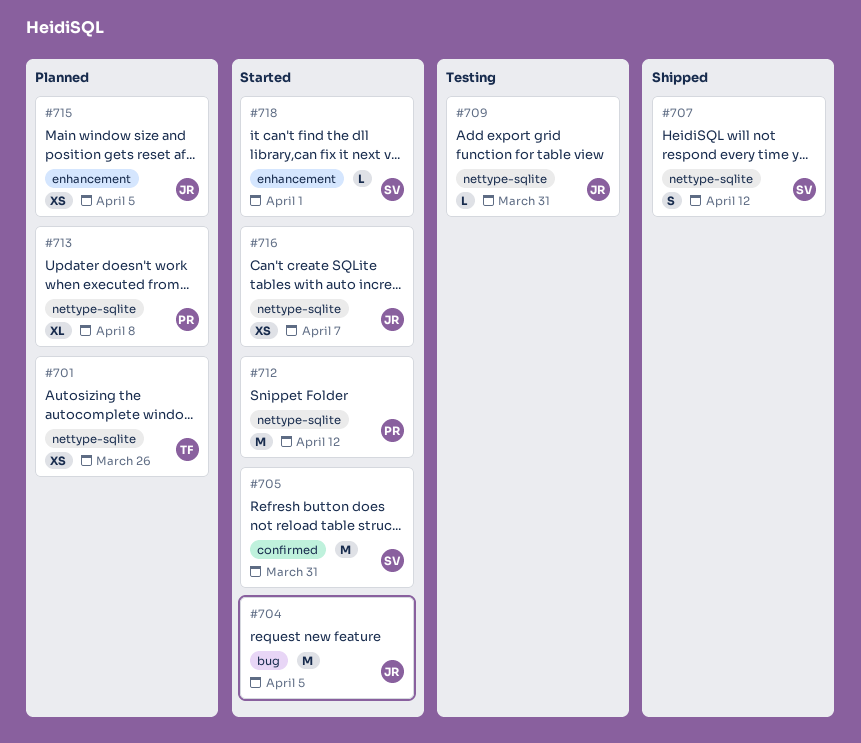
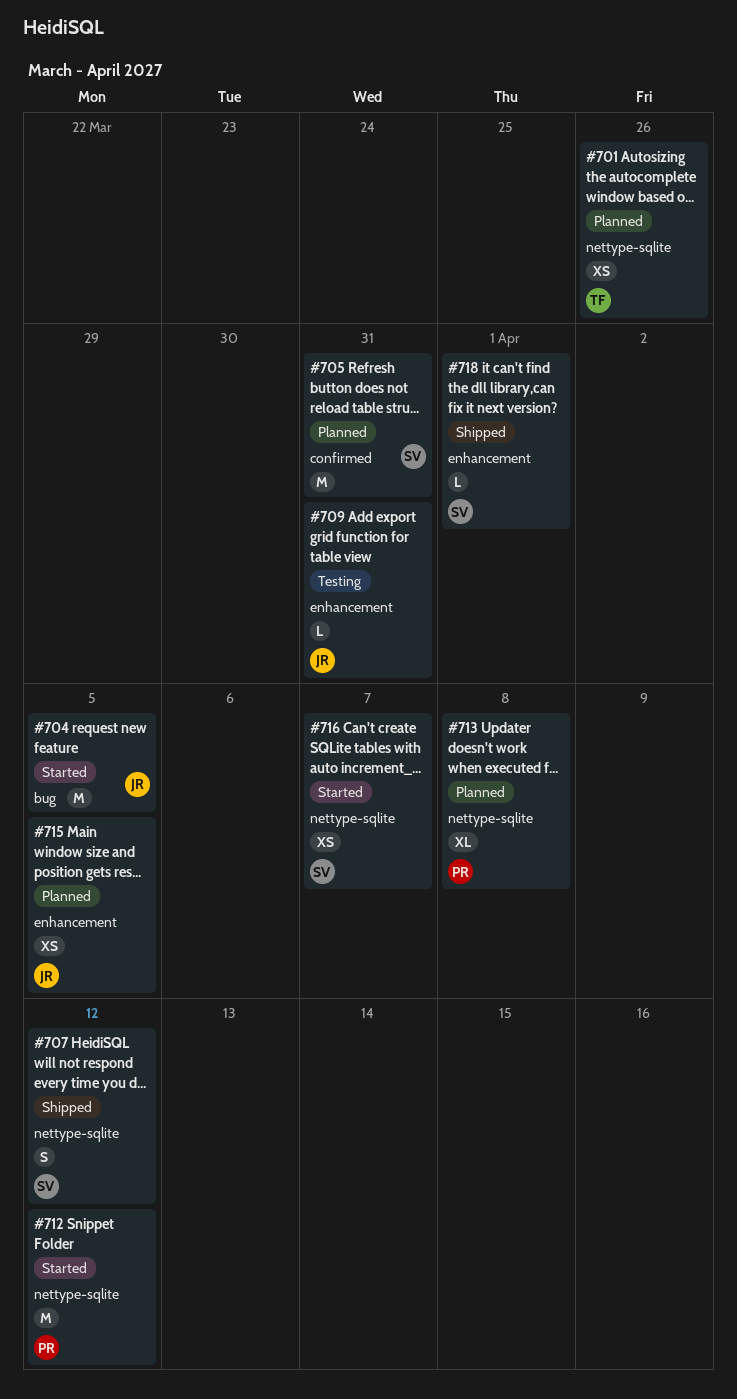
#705, status: Started -> Planned
#709, label: nettype-sqlite -> enhancement
#716, owner: JR -> SV
#718, status: Started -> Shipped

